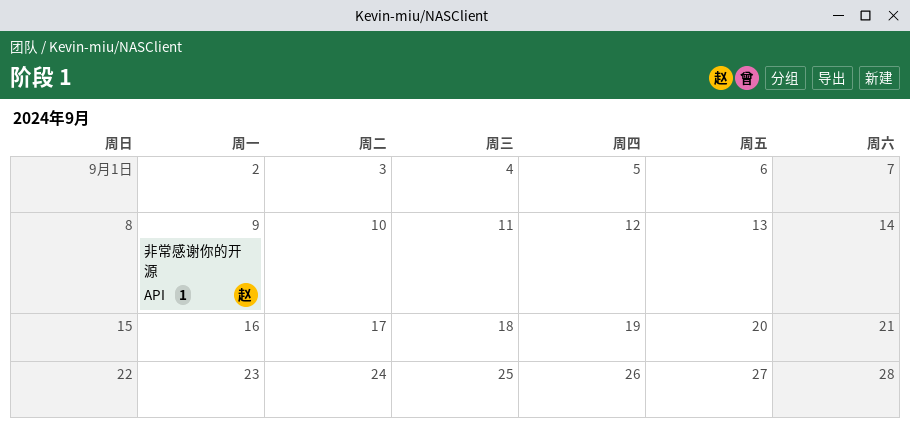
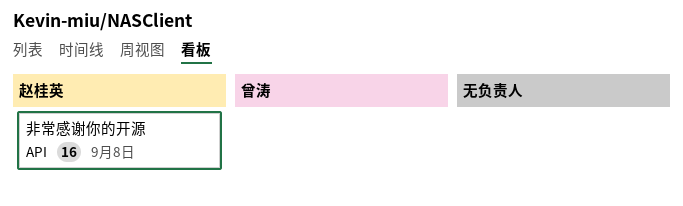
非常感谢你的开源, estimate: 1 -> 16
非常感谢你的开源, due: Sep 9 -> Sep 8

